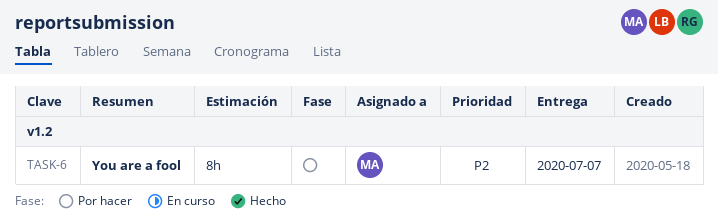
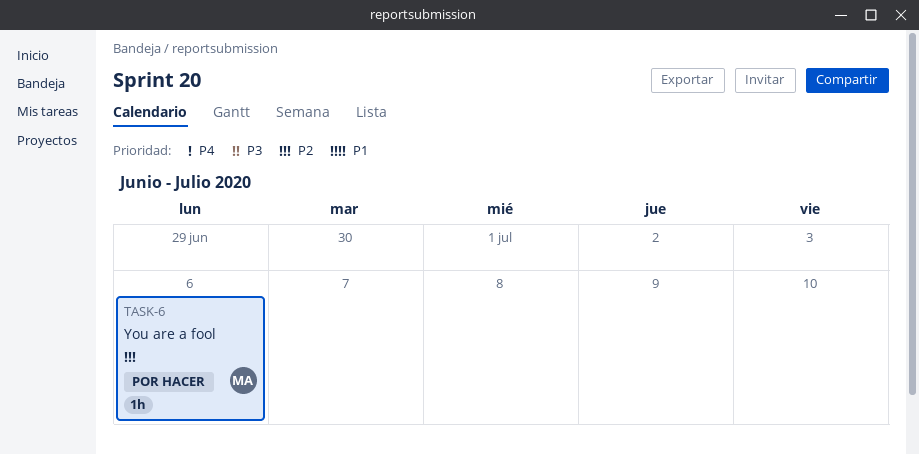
TASK-6, estimate: 8h -> 1h
TASK-6, due: Jul 7 -> Jul 6

